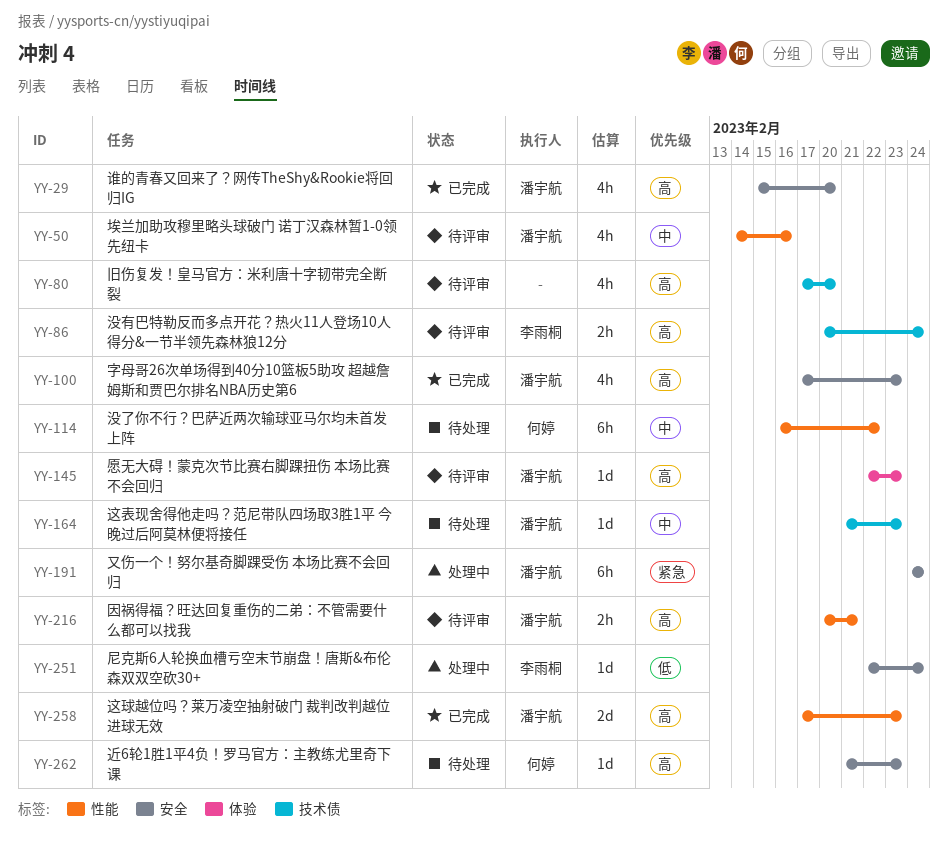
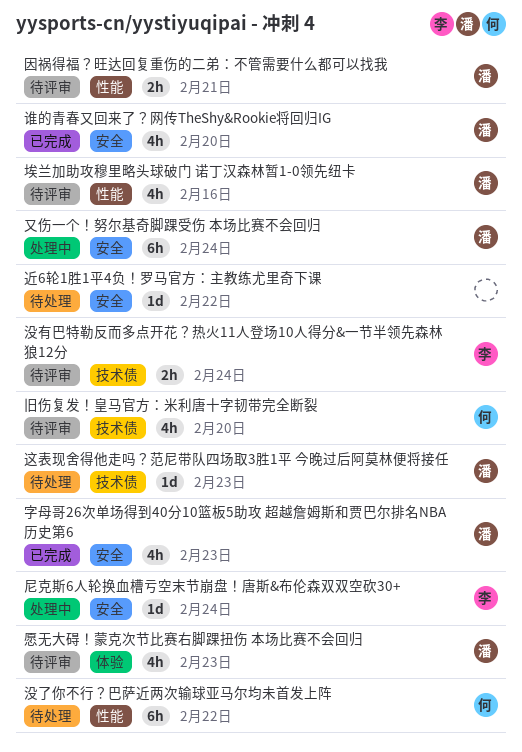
愿无大碍！蒙克次节比赛右脚踝扭伤 本场比赛不会回归, estimate: 1d -> 4h
旧伤复发！皇马官方：米利唐十字韧带完全断裂, owner: none -> 何婷
近6轮1胜1平4负！罗马官方：主教练尤里奇下课, owner: 何婷 -> none
近6轮1胜1平4负！罗马官方：主教练尤里奇下课, due: Feb 23 -> Feb 22
这球越位吗？莱万凌空抽射破门 裁判改判越位进球无效: present -> none

